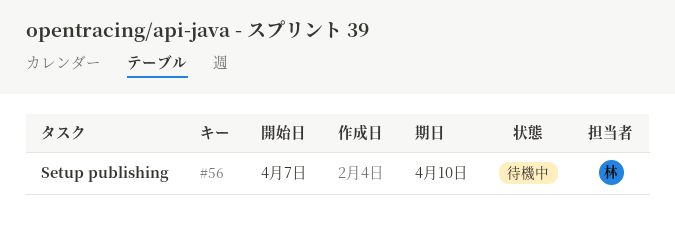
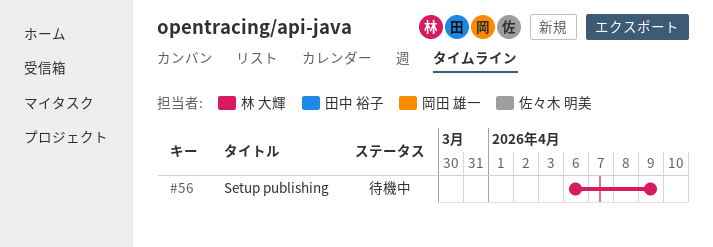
#56, start: Apr 7 -> Apr 6
#56, due: Apr 10 -> Apr 9

